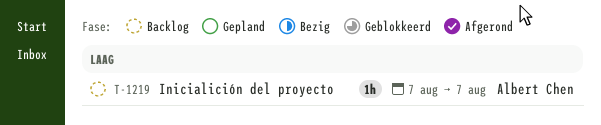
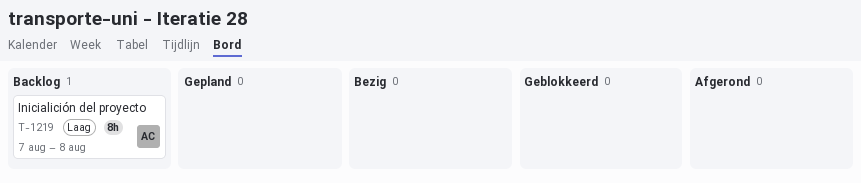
T-1219, estimate: 1h -> 8h
T-1219, due: Aug 7 -> Aug 8

